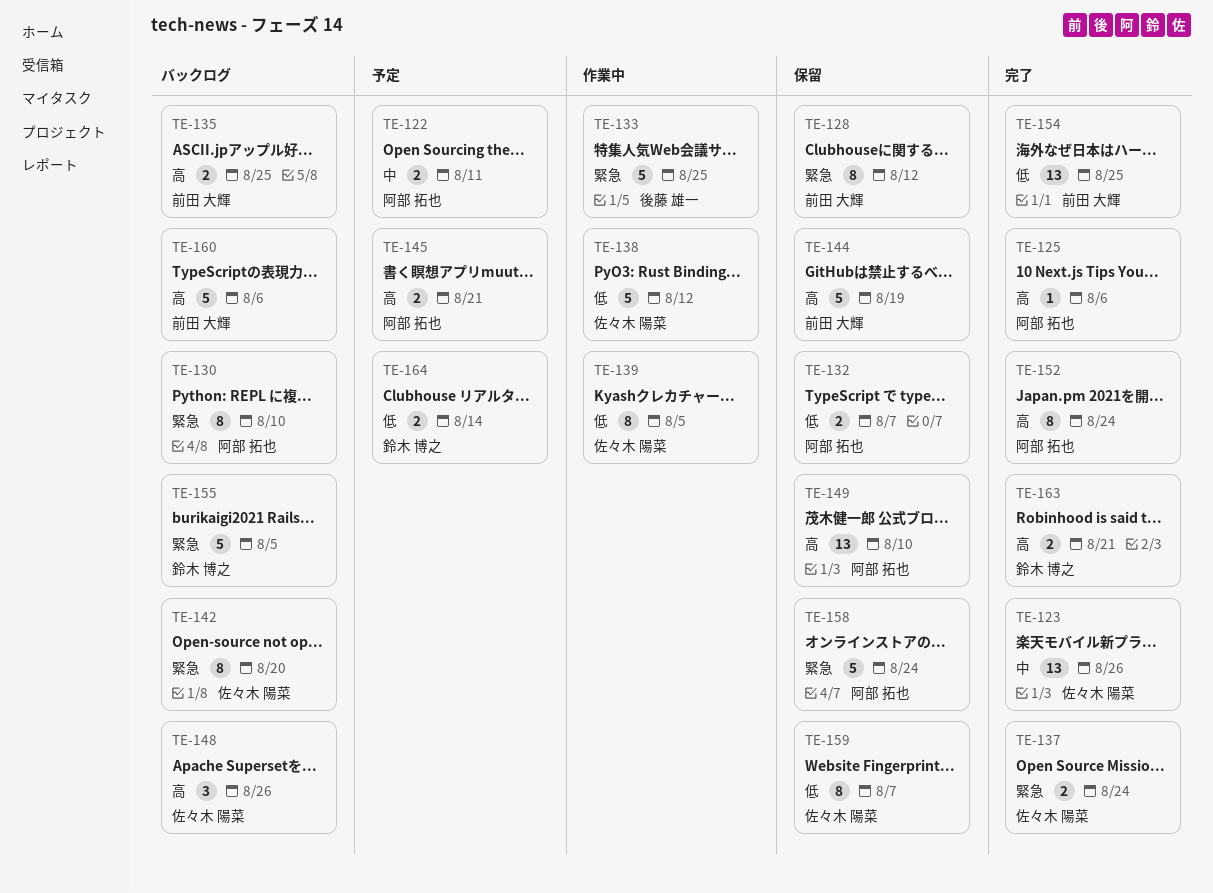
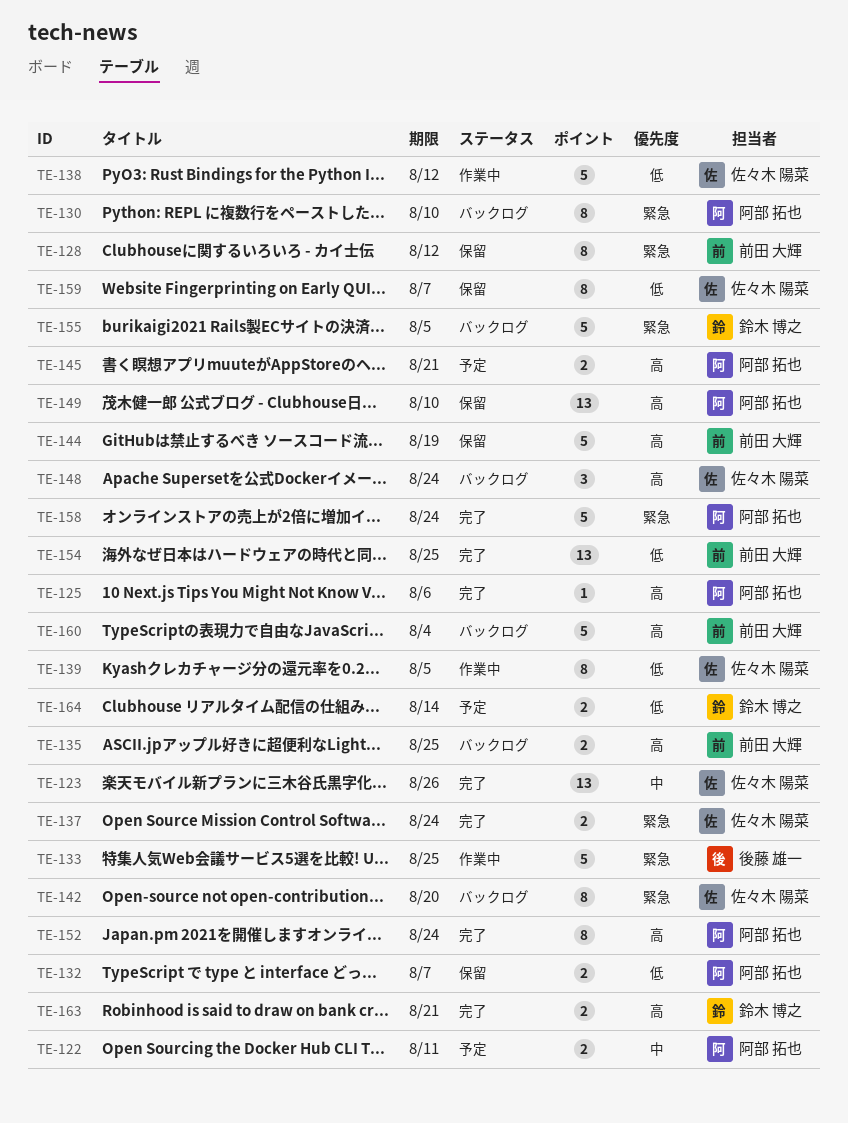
TE-148, due: Aug 26 -> Aug 24
TE-158, status: 保留 -> 完了
TE-160, due: Aug 6 -> Aug 4

